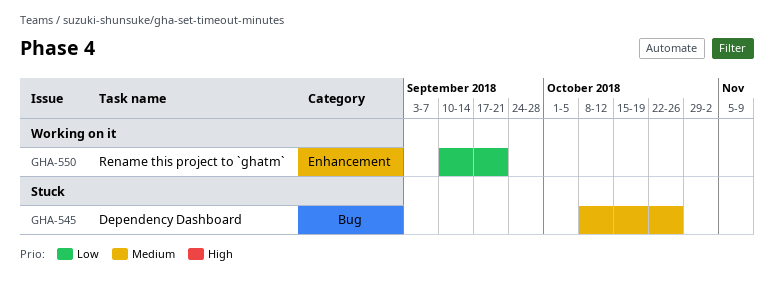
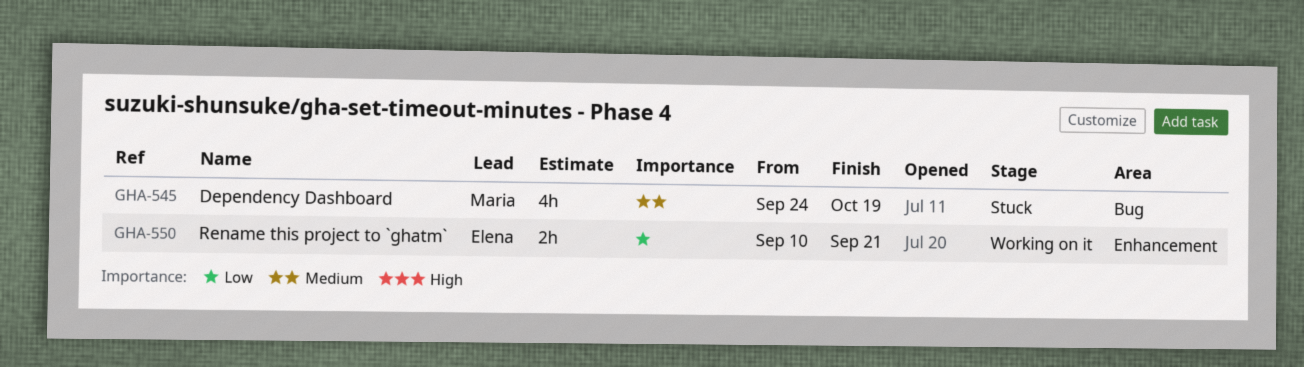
GHA-545, start: Oct 8 -> Sep 24
GHA-545, due: Oct 26 -> Oct 19

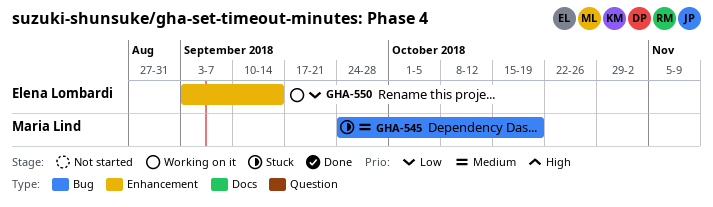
GHA-550, start: Sep 10 -> Sep 3
GHA-550, due: Sep 21 -> Sep 14

